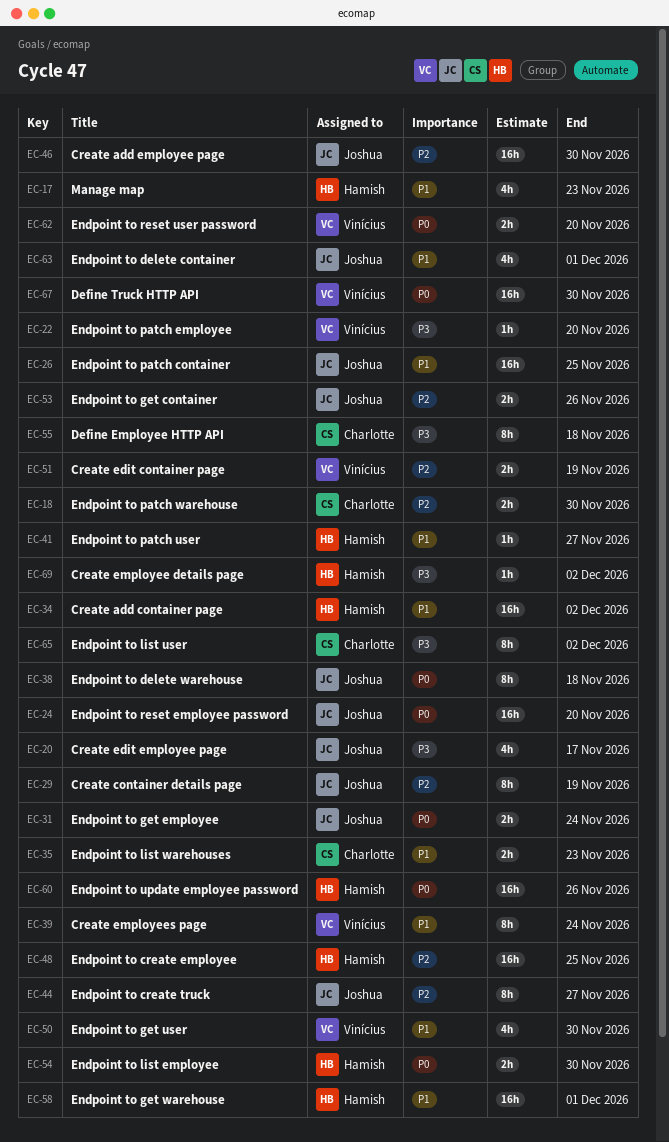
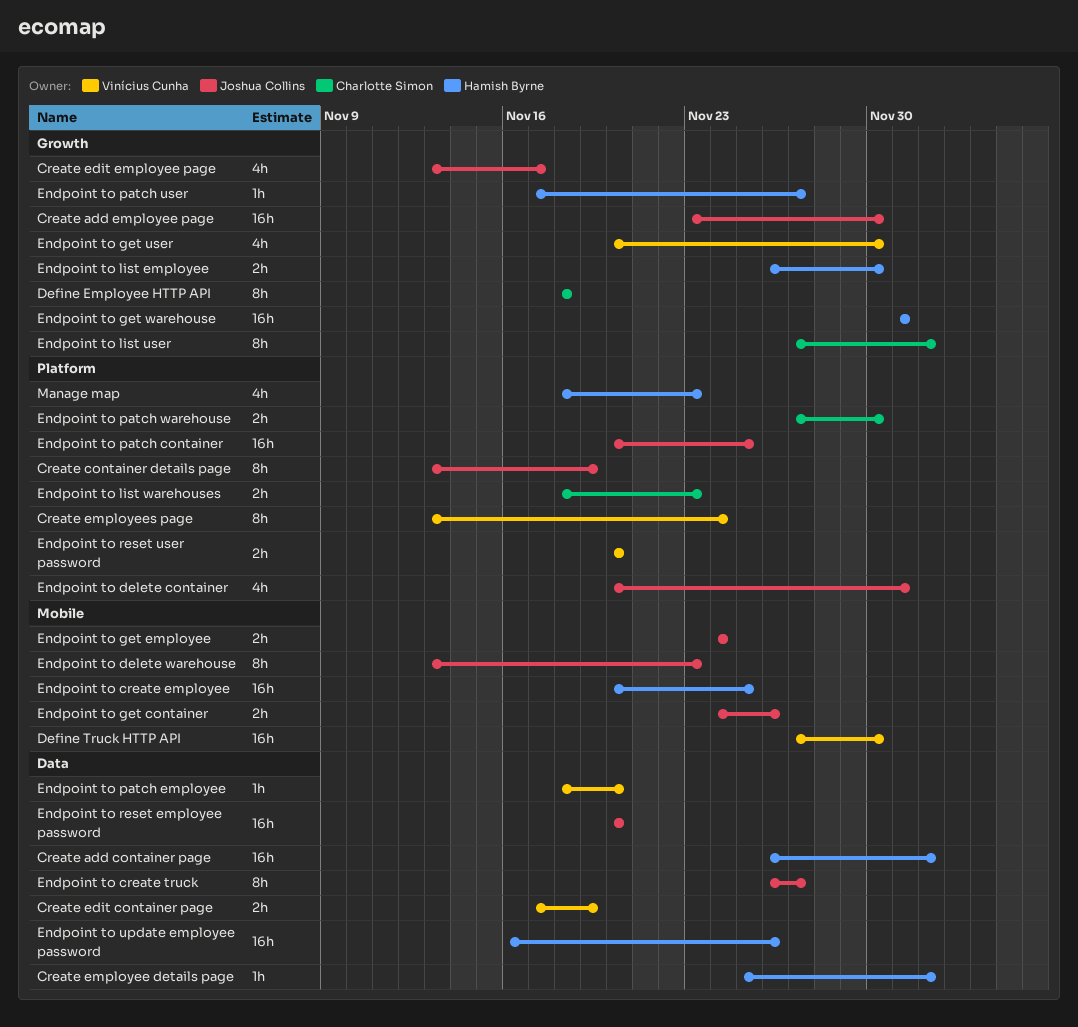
Endpoint to delete warehouse, due: Nov 18 -> Nov 23

